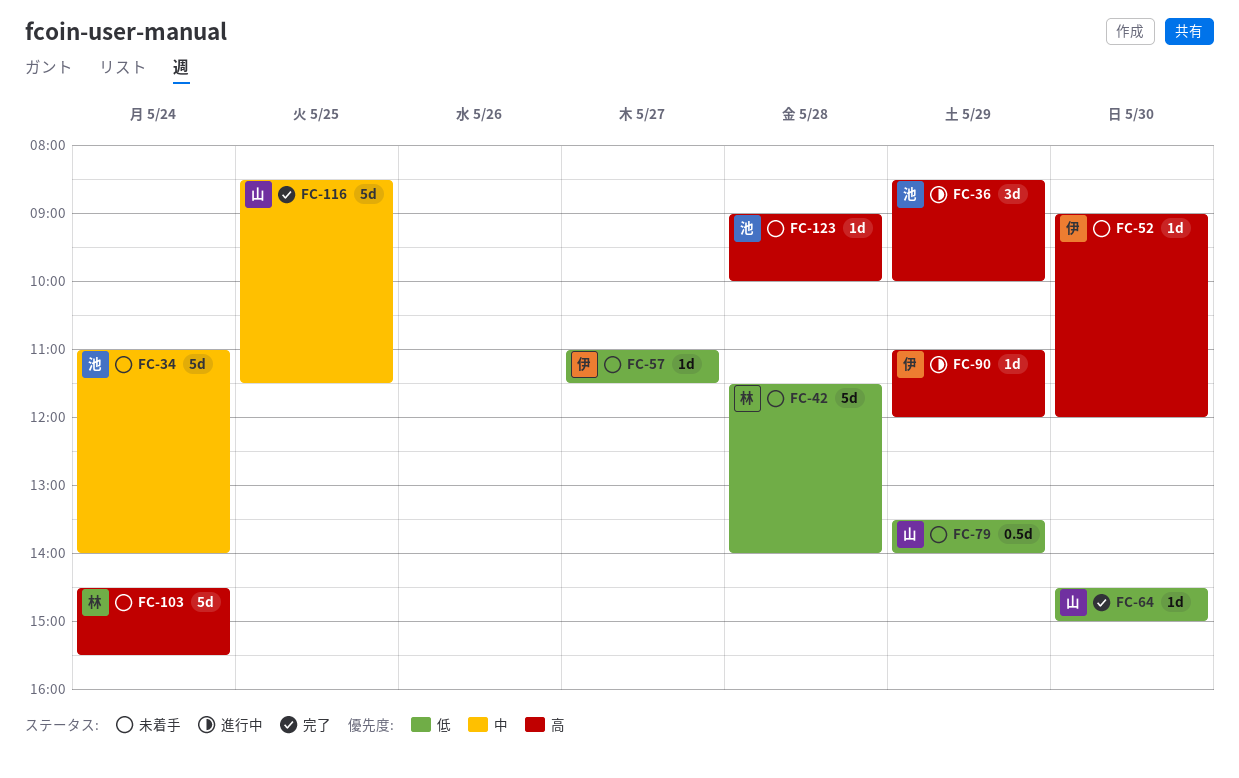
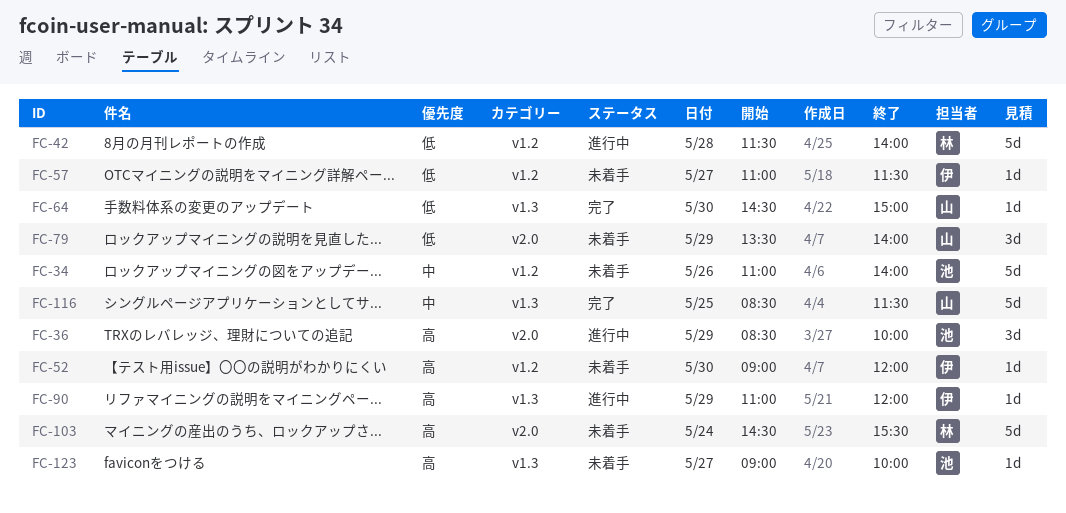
FC-34, day: May 24 -> May 26
FC-42, status: 未着手 -> 進行中
FC-79, estimate: 0.5d -> 3d
FC-123, day: May 28 -> May 27

